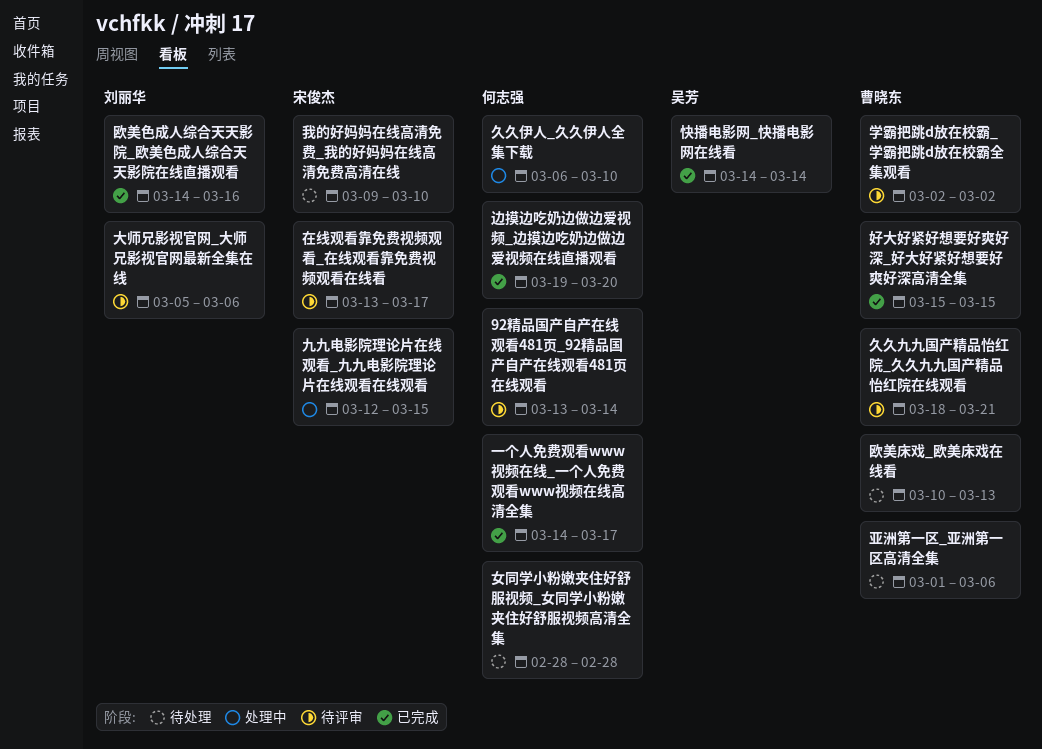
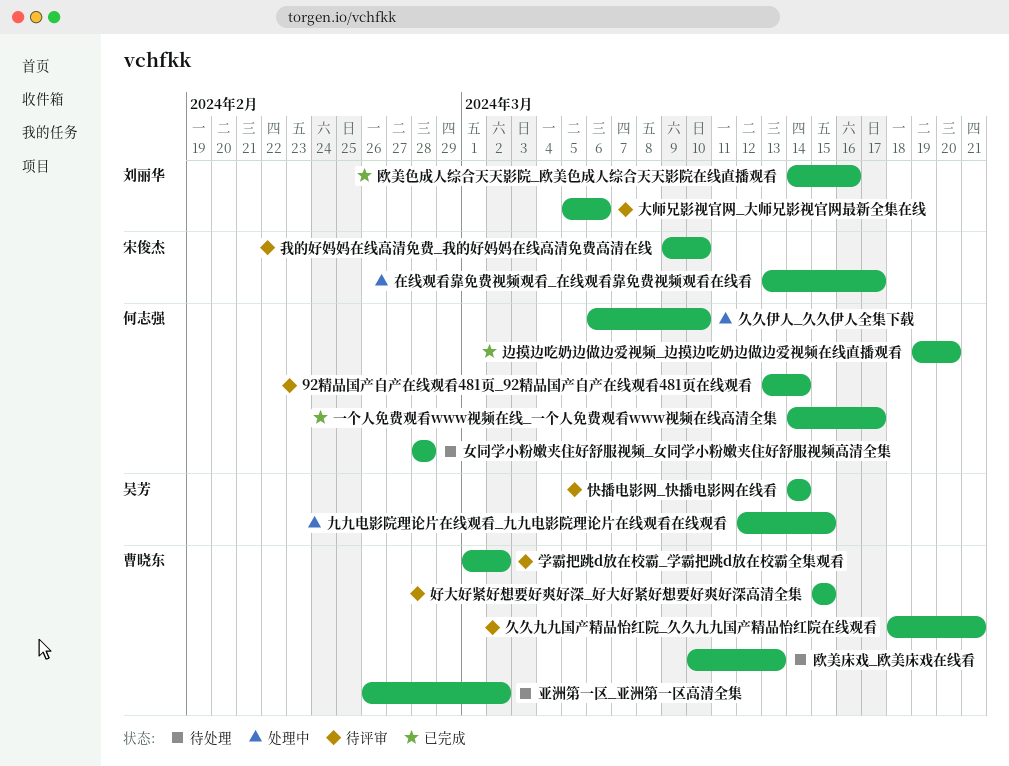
九九电影院理论片在线观看_九九电影院理论片在线观看在线观看, owner: 宋俊杰 -> 吴芳
亚洲第一区_亚洲第一区高清全集, start: Mar 1 -> Feb 26
亚洲第一区_亚洲第一区高清全集, due: Mar 6 -> Mar 2
在线观看靠免费视频观看_在线观看靠免费视频观看在线看, status: 待评审 -> 处理中
好大好紧好想要好爽好深_好大好紧好想要好爽好深高清全集, status: 已完成 -> 待评审
学霸把跳d放在校霸_学霸把跳d放在校霸全集观看, start: Mar 2 -> Mar 1
快播电影网_快播电影网在线看, status: 已完成 -> 待评审
我的好妈妈在线高清免费_我的好妈妈在线高清免费高清在线, status: 待处理 -> 待评审

